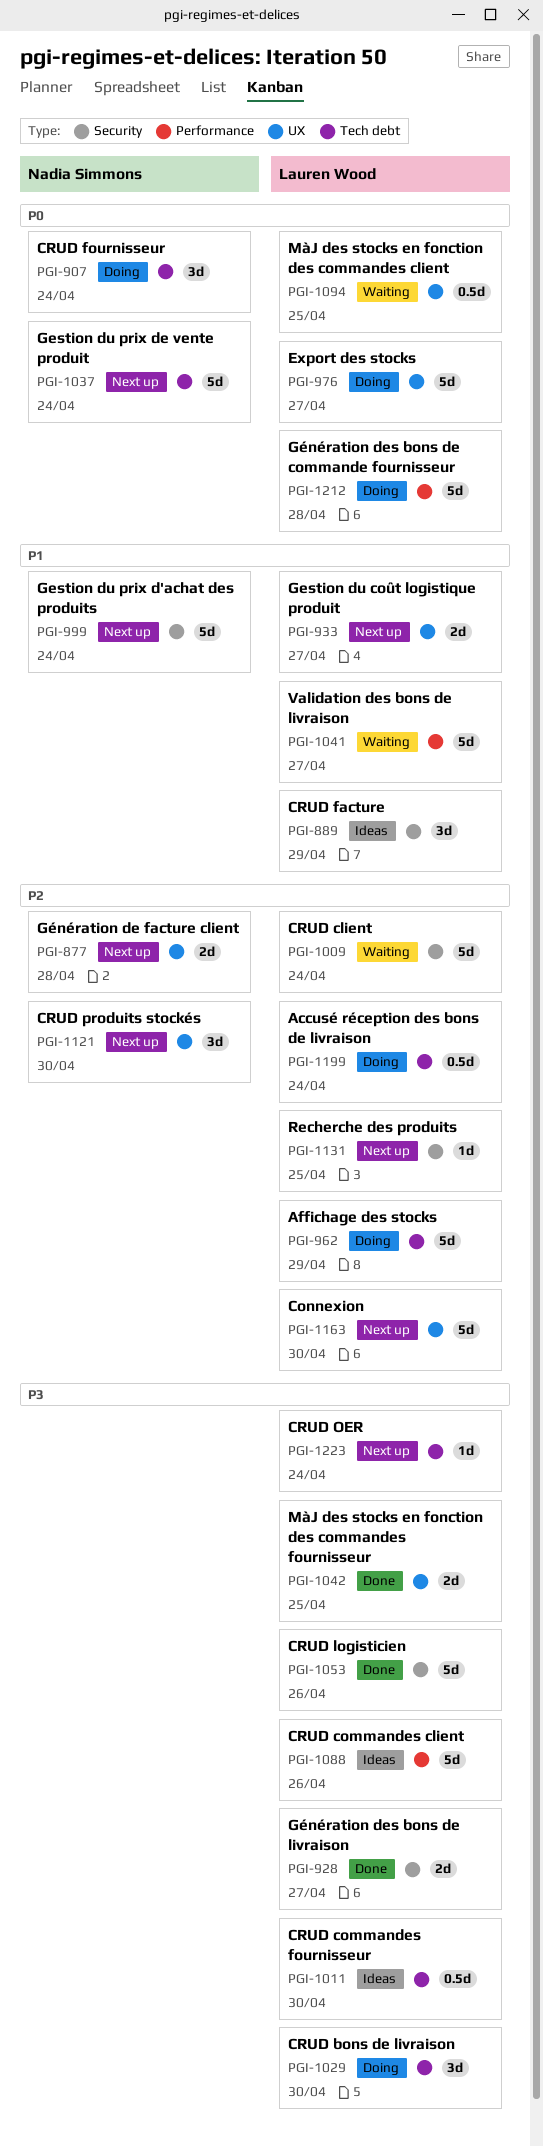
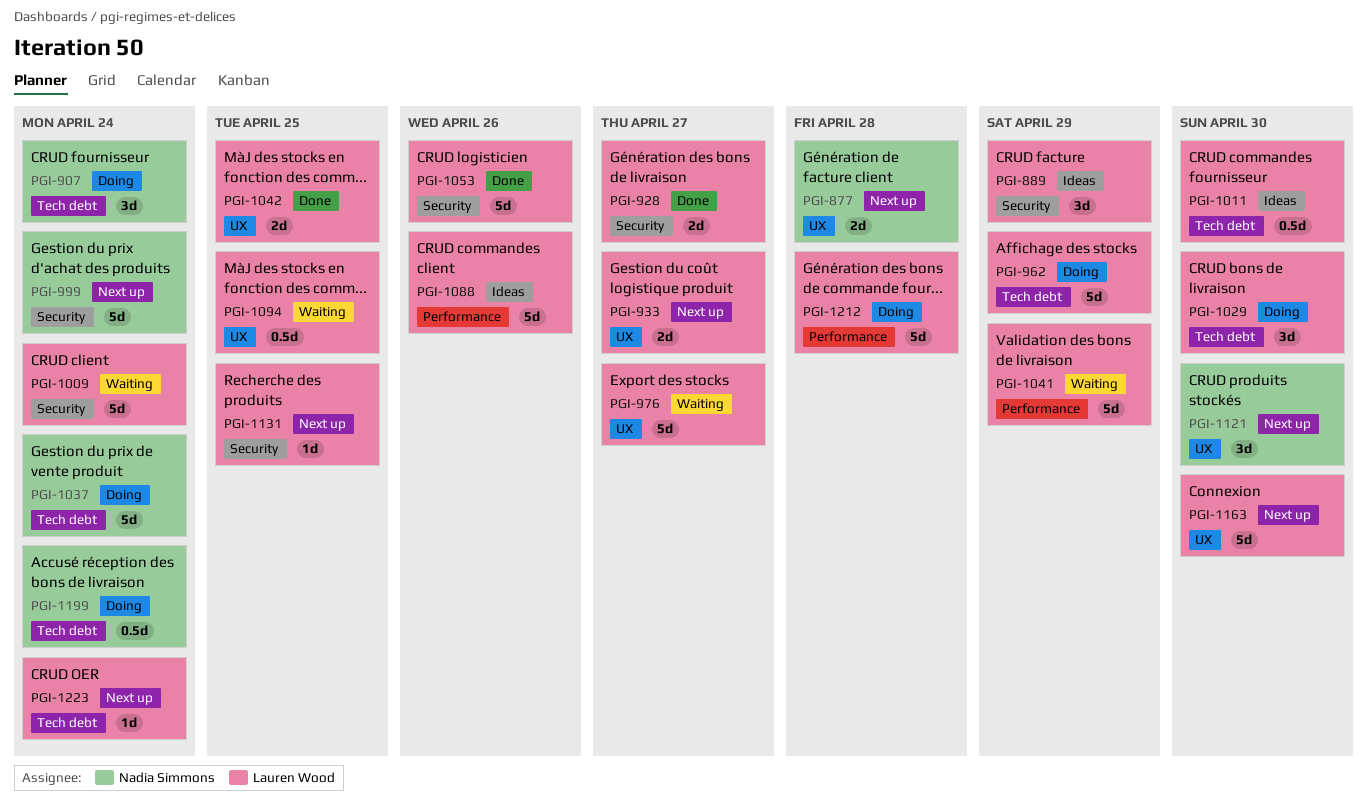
PGI-976, status: Doing -> Waiting
PGI-1037, status: Next up -> Doing
PGI-1041, due: Apr 27 -> Apr 29
PGI-1199, owner: Lauren Wood -> Nadia Simmons

